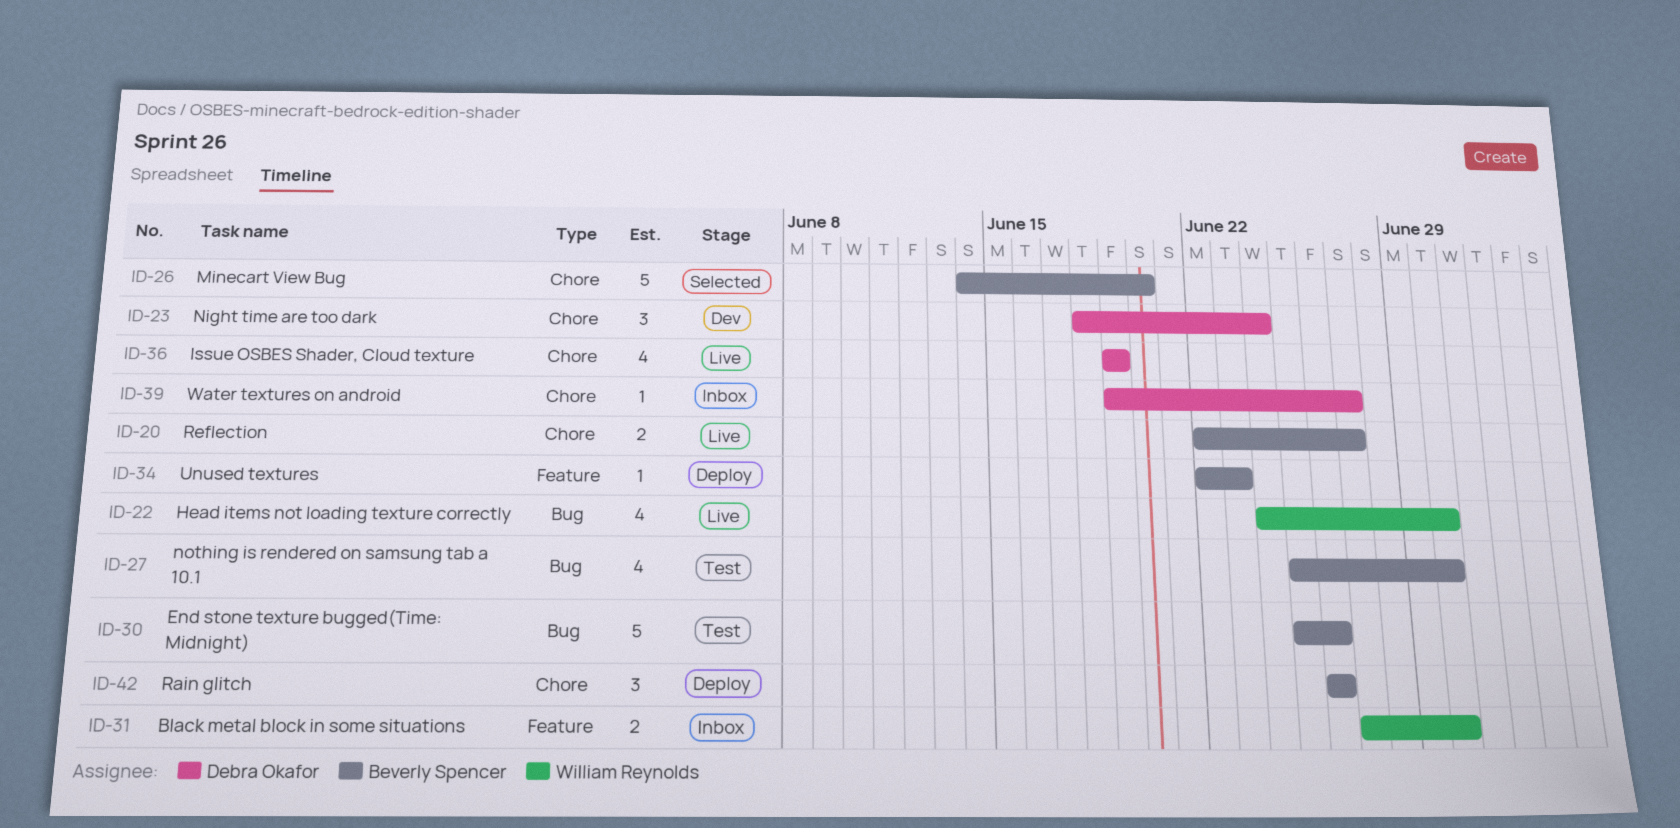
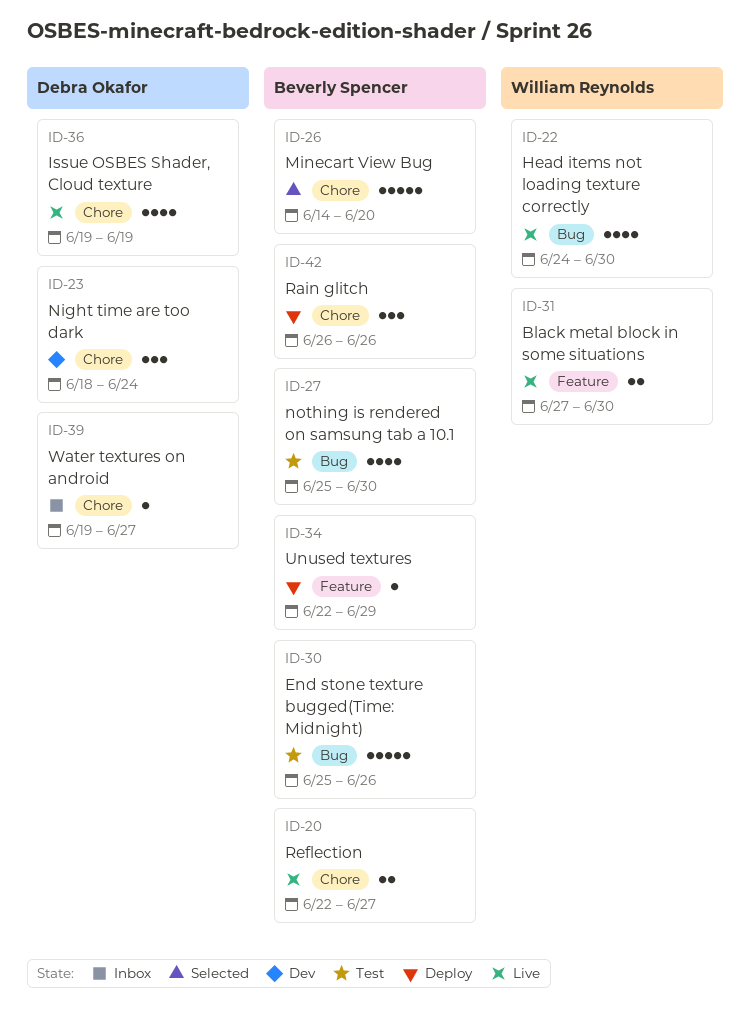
ID-31, status: Inbox -> Live
ID-34, due: Jun 23 -> Jun 29

